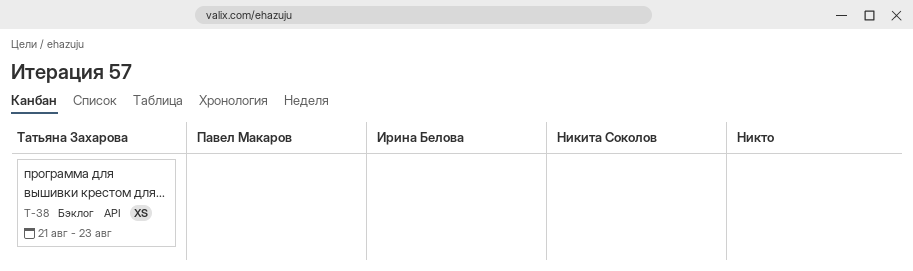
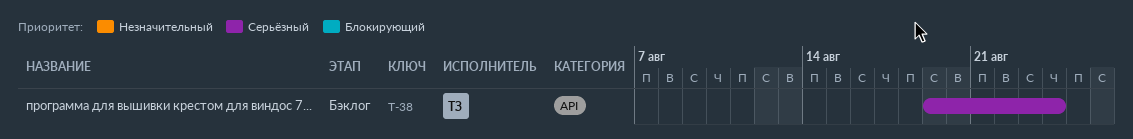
T-38, start: Aug 21 -> Aug 19
T-38, due: Aug 23 -> Aug 24

